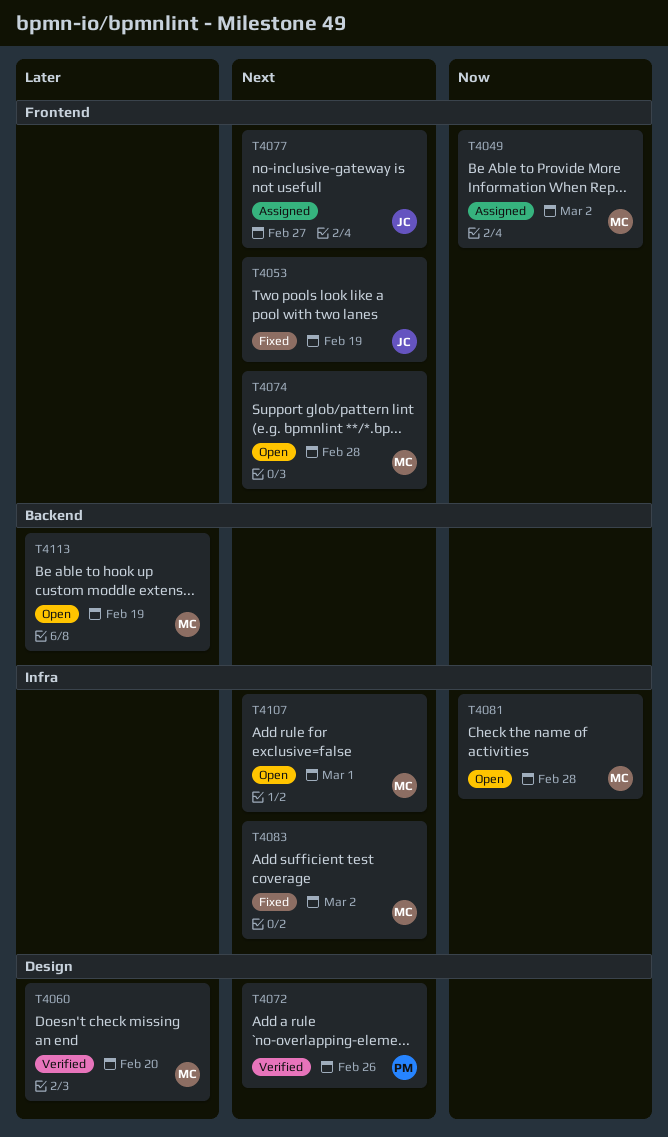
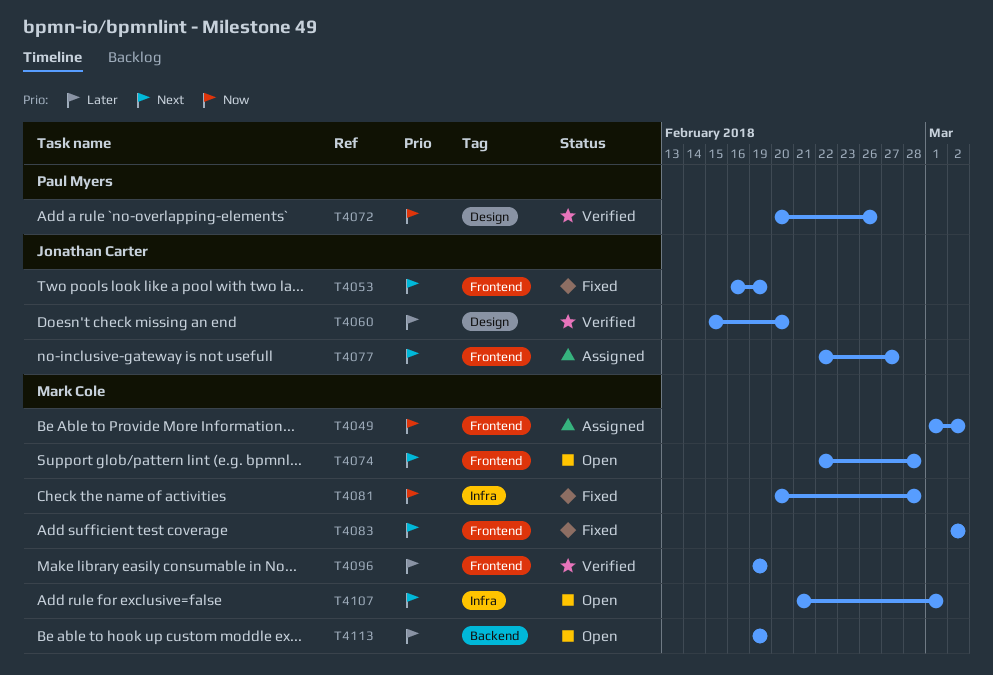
T4060, owner: Mark Cole -> Jonathan Carter
T4072, priority: Next -> Now
T4081, status: Open -> Fixed
T4083, label: Infra -> Frontend
T4096: none -> present

